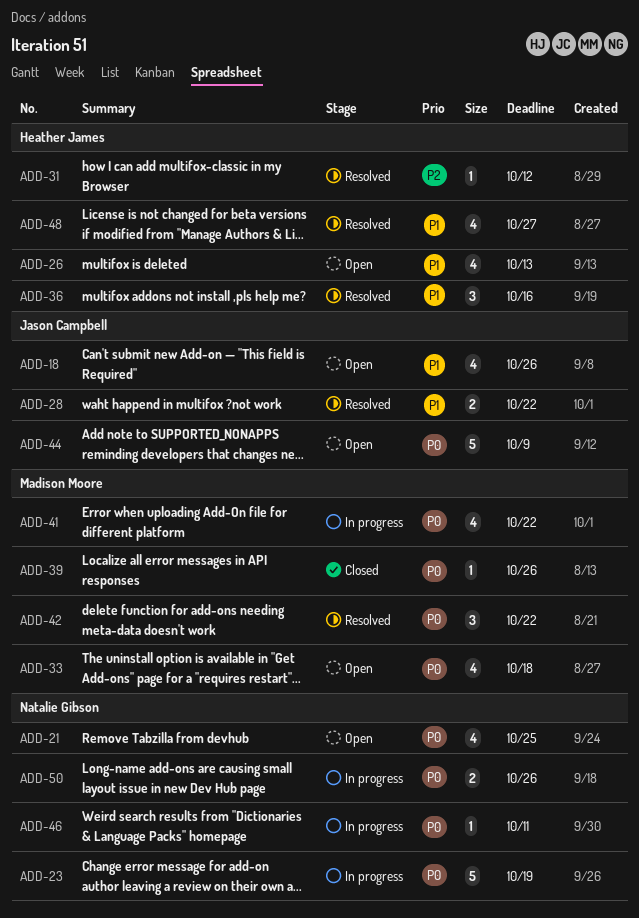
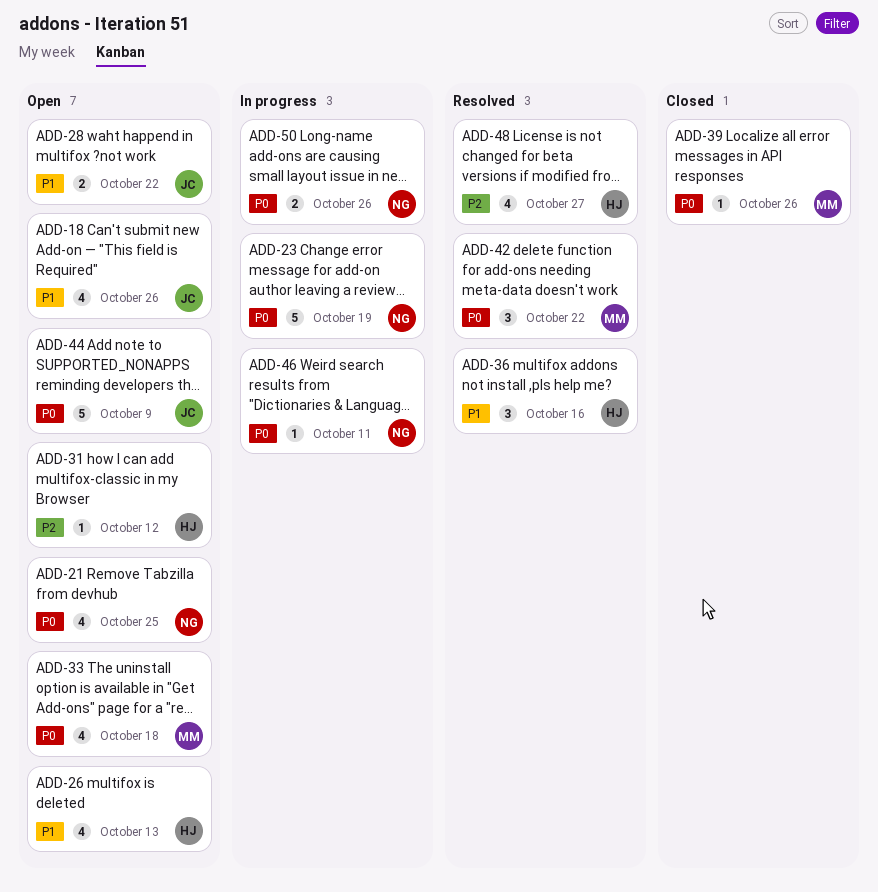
ADD-28, status: Resolved -> Open
ADD-31, status: Resolved -> Open
ADD-41: present -> none
ADD-48, priority: P1 -> P2

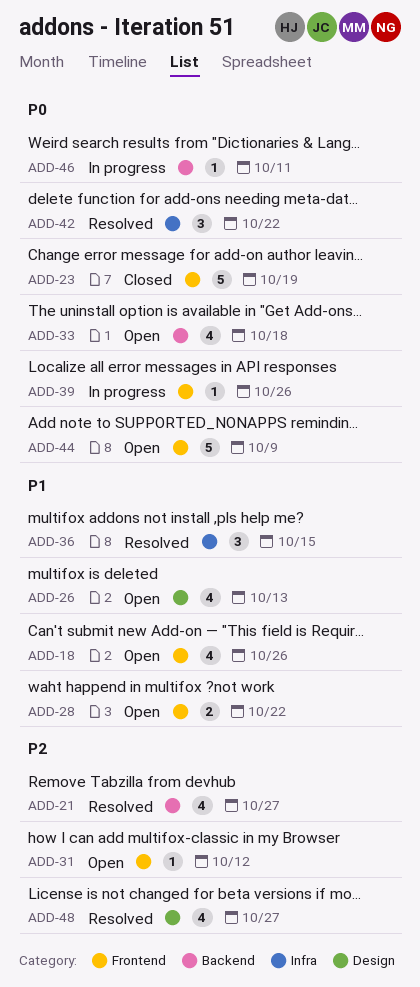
ADD-21, status: Open -> Resolved
ADD-21, priority: P0 -> P2
ADD-21, due: Oct 25 -> Oct 27
ADD-23, status: In progress -> Closed
ADD-36, due: Oct 16 -> Oct 15
ADD-39, status: Closed -> In progress
ADD-50: present -> none

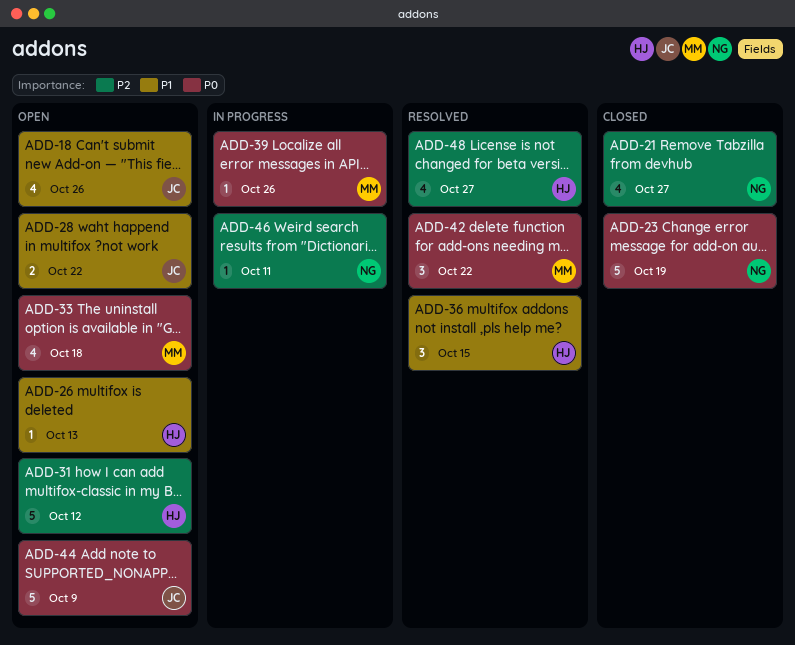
ADD-21, status: Resolved -> Closed
ADD-26, estimate: 4 -> 1
ADD-31, estimate: 1 -> 5
ADD-46, priority: P0 -> P2

